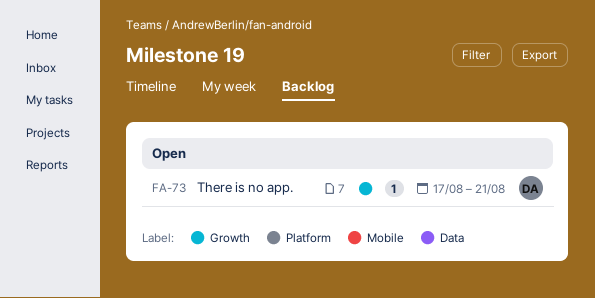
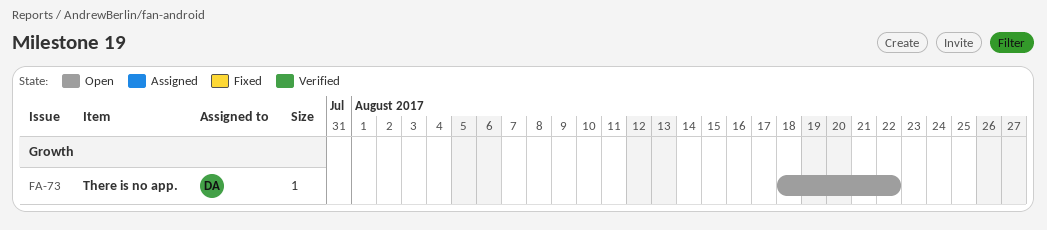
FA-73, start: Aug 17 -> Aug 18
FA-73, due: Aug 21 -> Aug 22

